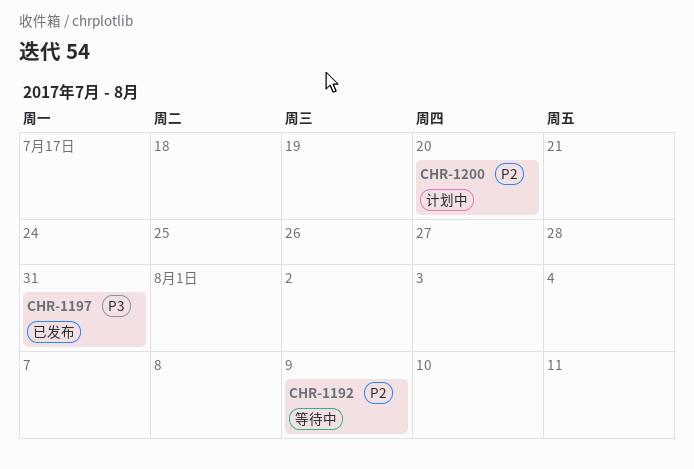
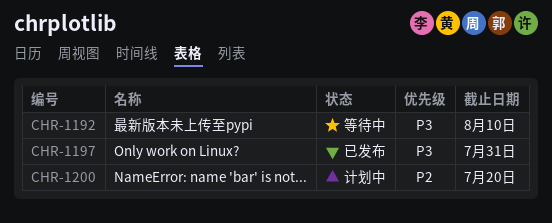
CHR-1192, priority: P2 -> P3
CHR-1192, due: Aug 9 -> Aug 10

